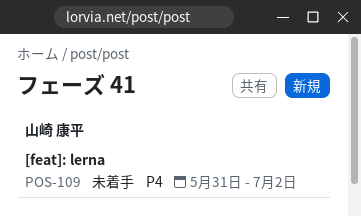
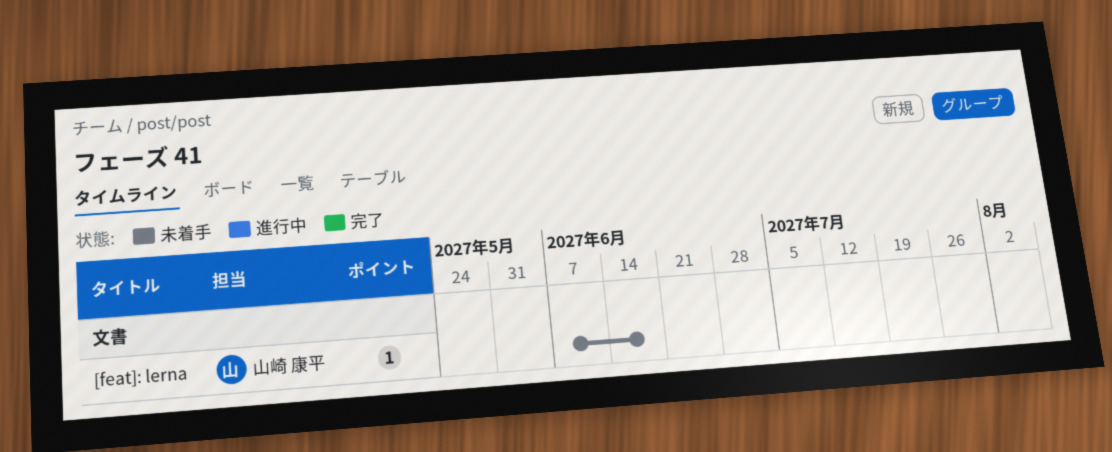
[feat]: lerna, start: May 31 -> Jun 7
[feat]: lerna, due: Jul 2 -> Jun 18

